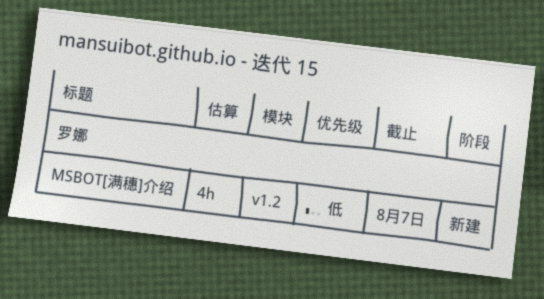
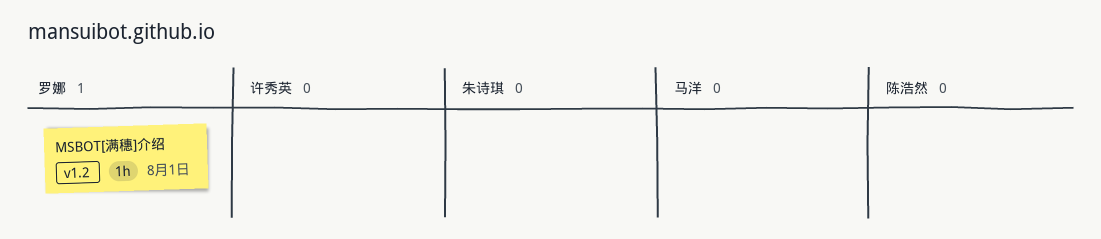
MSBOT[满穗]介绍, estimate: 4h -> 1h
MSBOT[满穗]介绍, due: Aug 7 -> Aug 1

